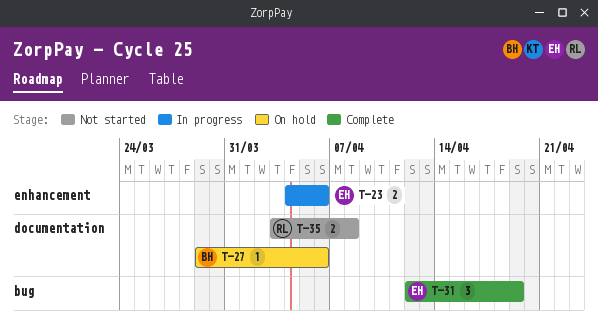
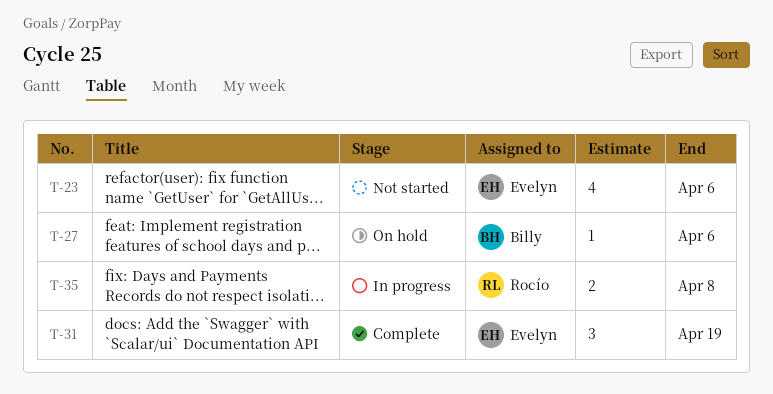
T-23, status: In progress -> Not started
T-23, estimate: 2 -> 4
T-35, status: Not started -> In progress

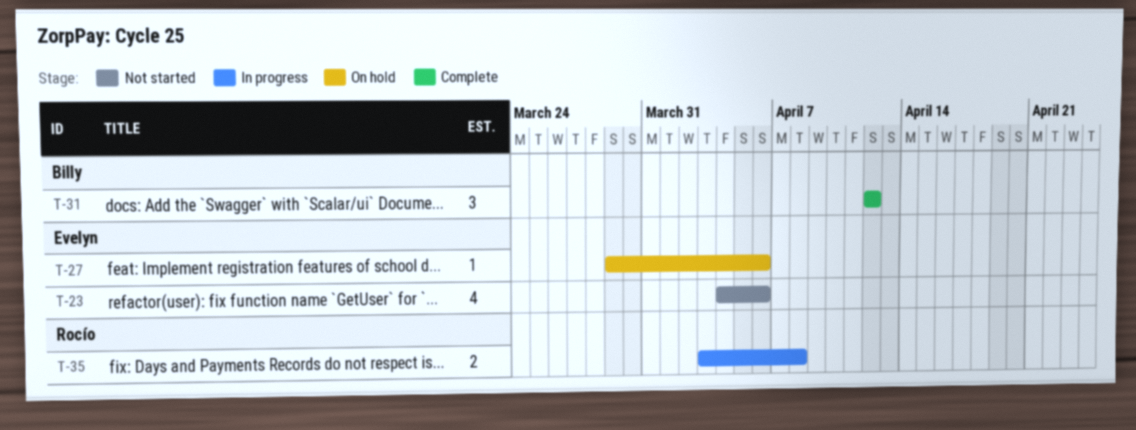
T-27, owner: Billy -> Evelyn
T-31, owner: Evelyn -> Billy
T-31, due: Apr 19 -> Apr 12

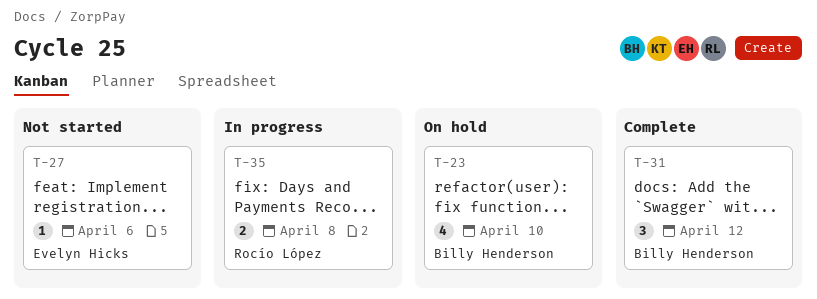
T-23, status: Not started -> On hold
T-23, owner: Evelyn Hicks -> Billy Henderson
T-23, due: Apr 6 -> Apr 10
T-27, status: On hold -> Not started

